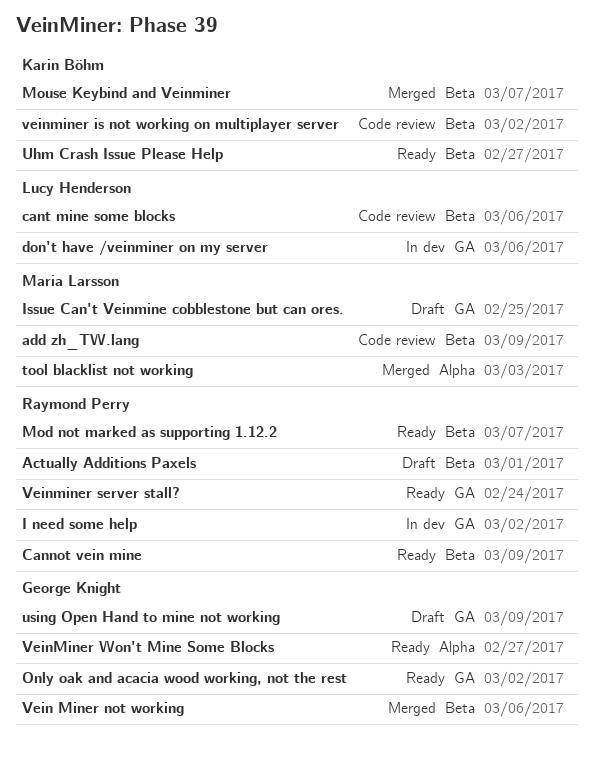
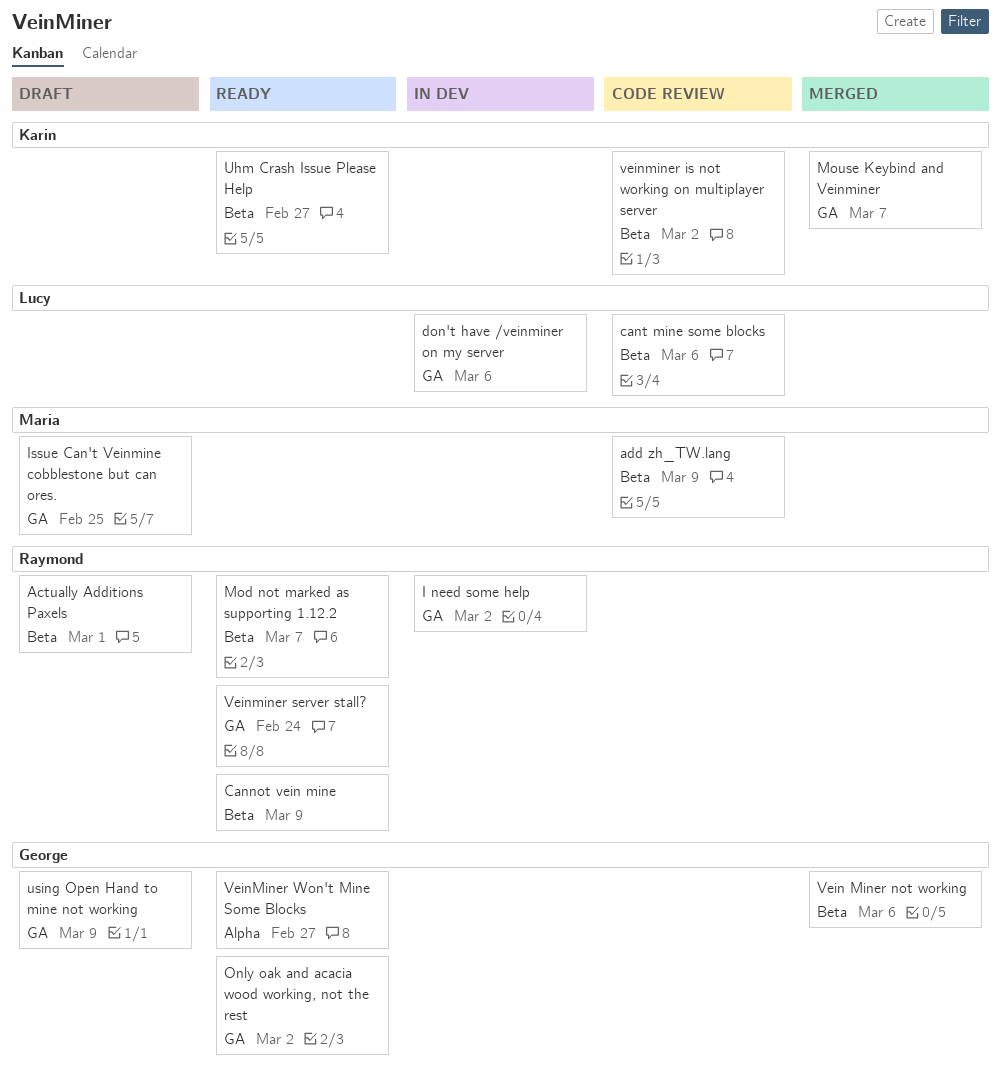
Mouse Keybind and Veinminer, label: Beta -> GA
tool blacklist not working: present -> none

